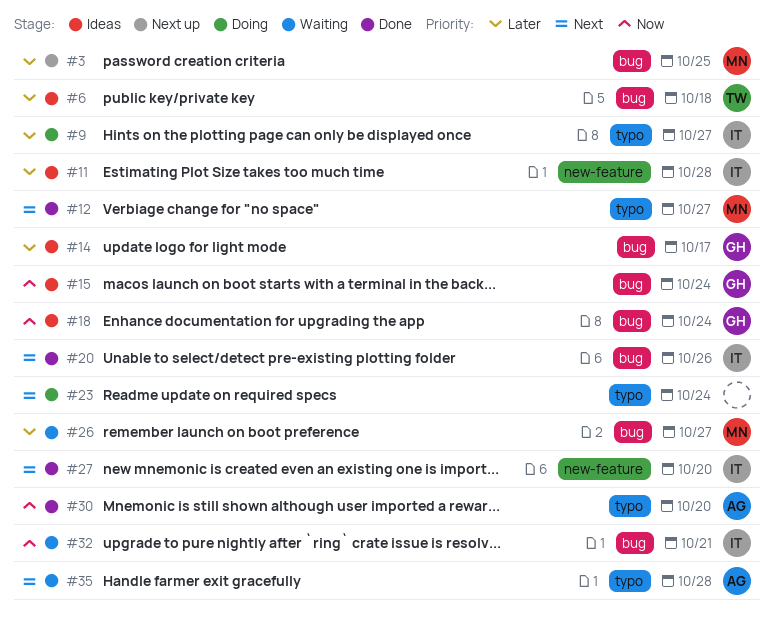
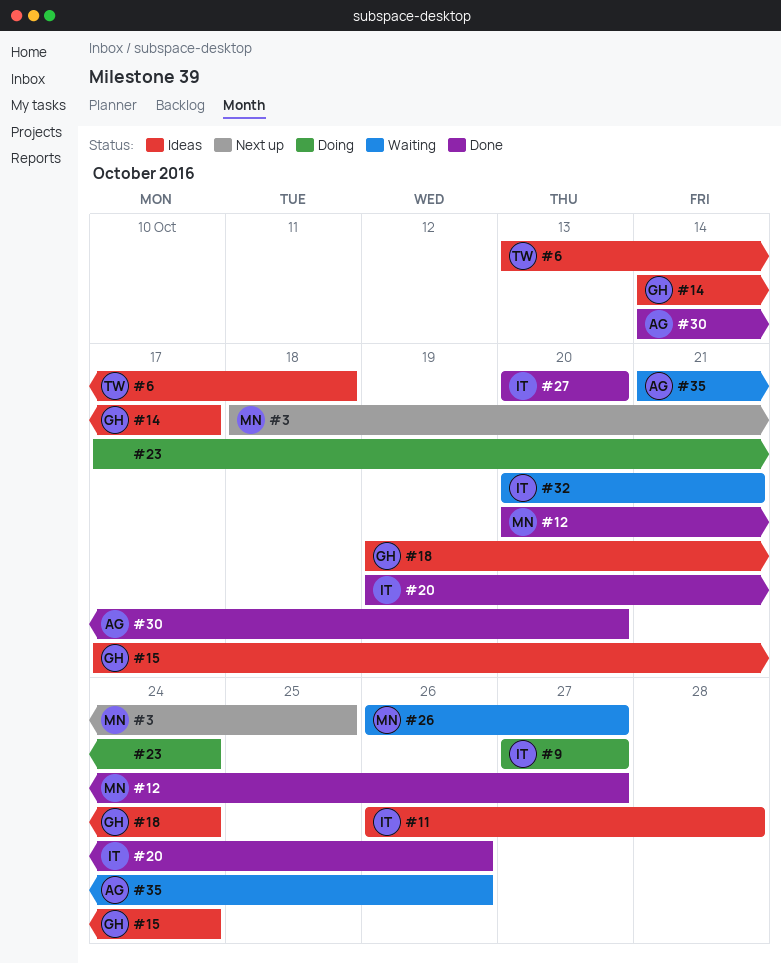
#35, due: Oct 28 -> Oct 26

